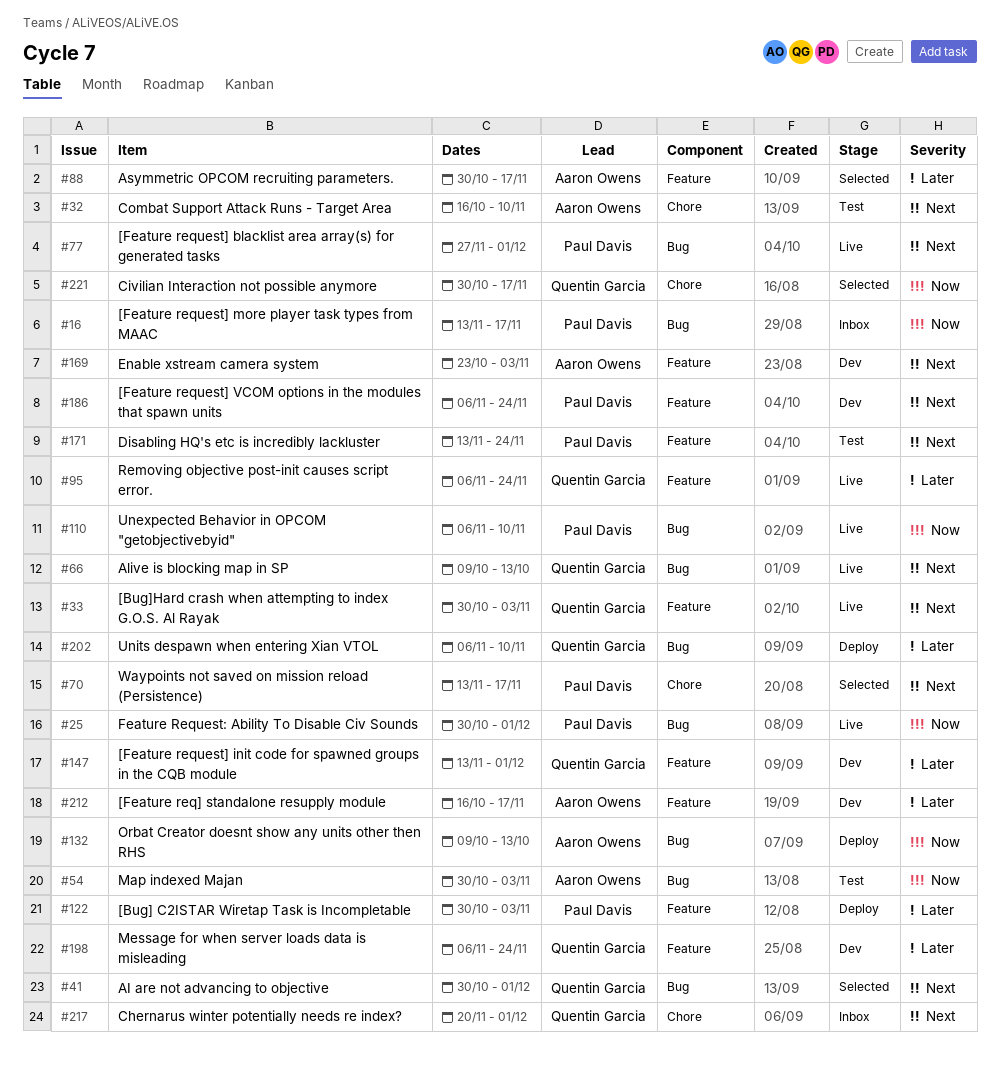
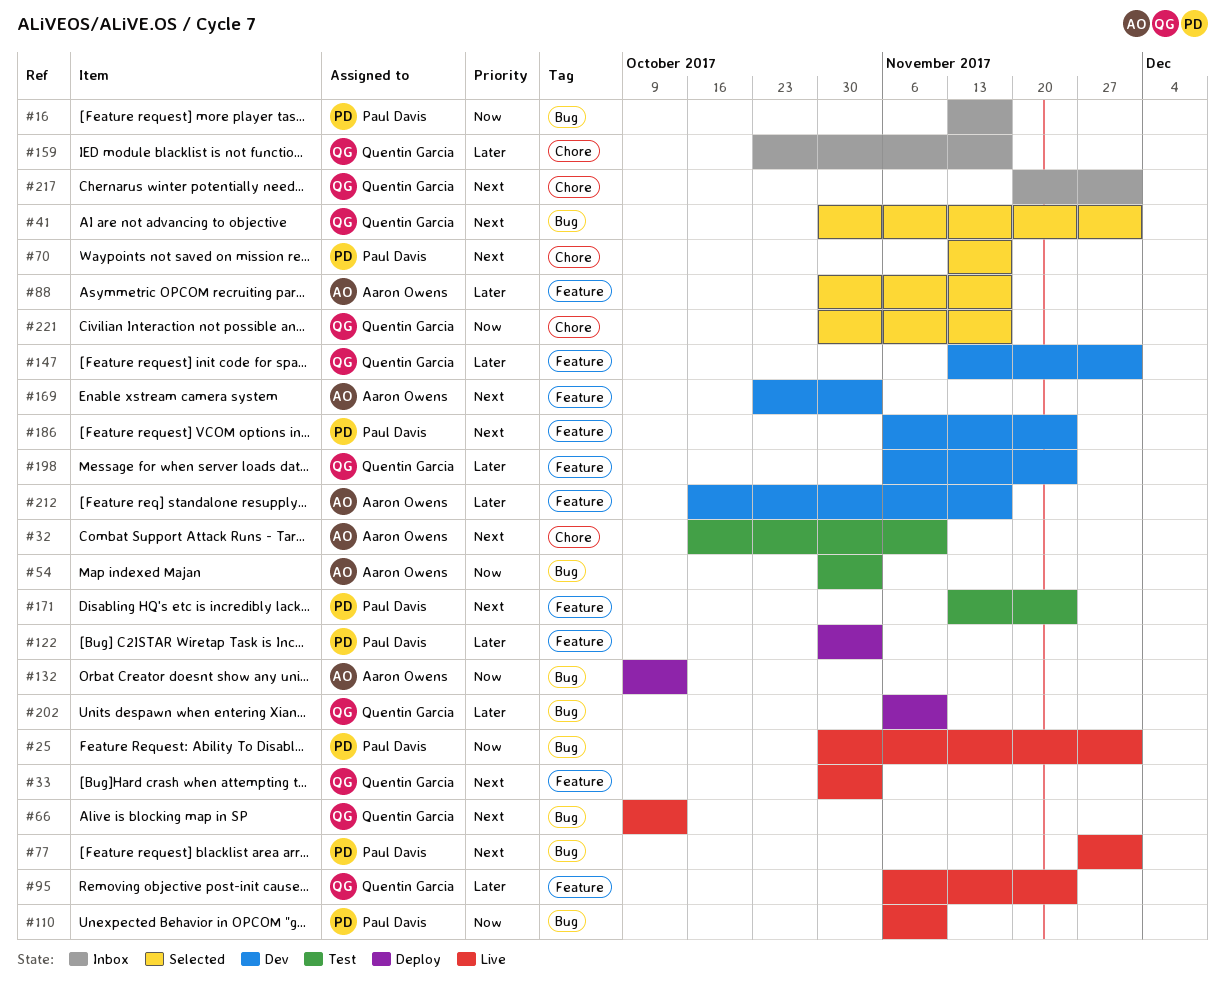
#159: none -> present

